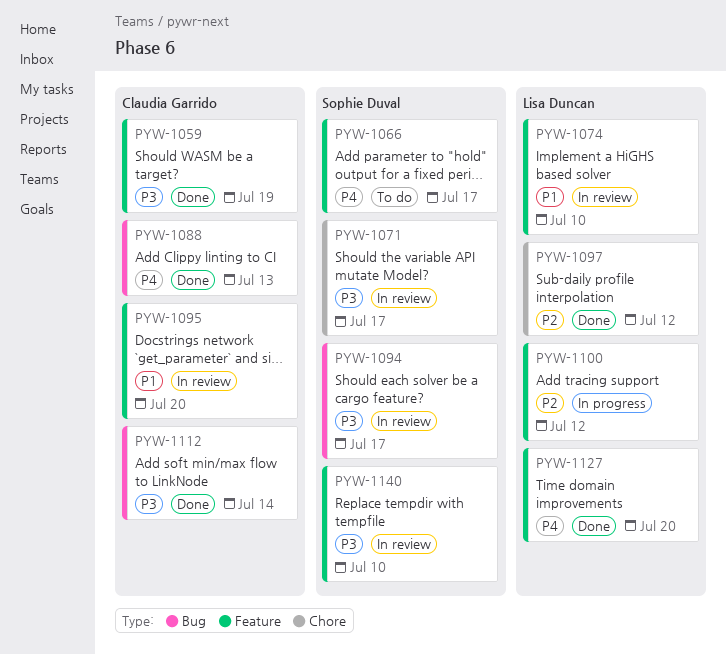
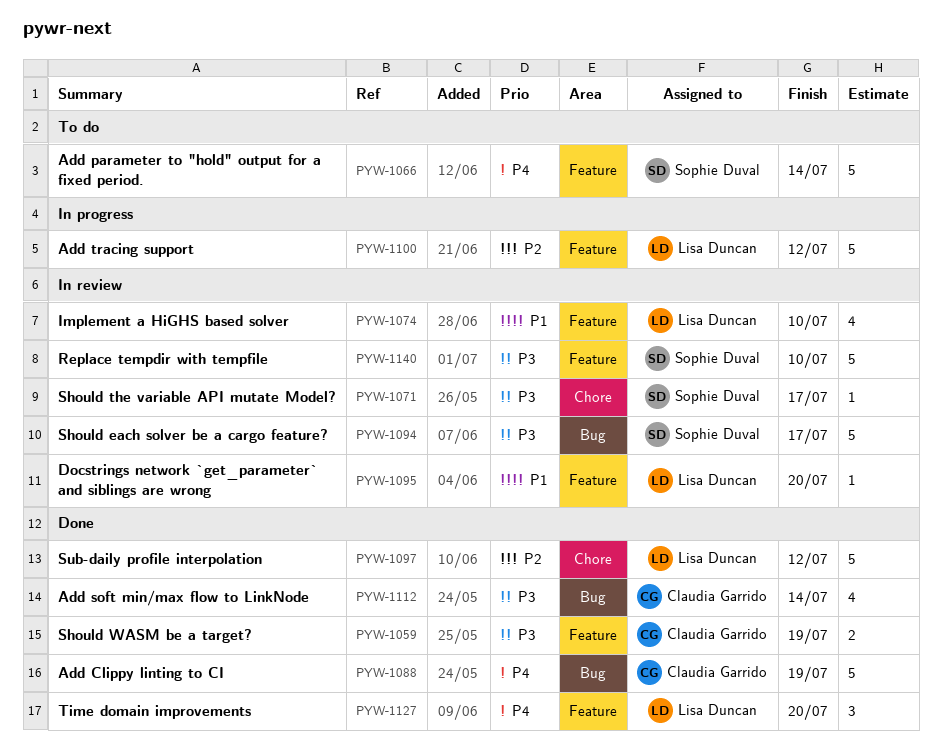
PYW-1066, due: Jul 17 -> Jul 14
PYW-1088, due: Jul 13 -> Jul 19
PYW-1095, owner: Claudia Garrido -> Lisa Duncan

